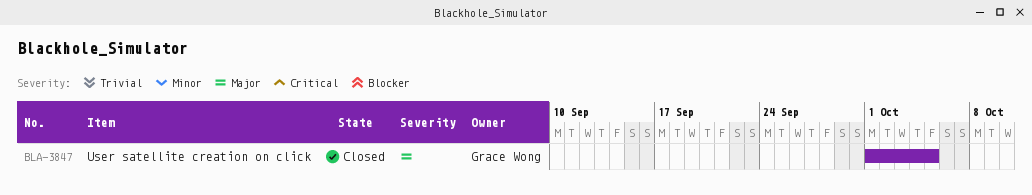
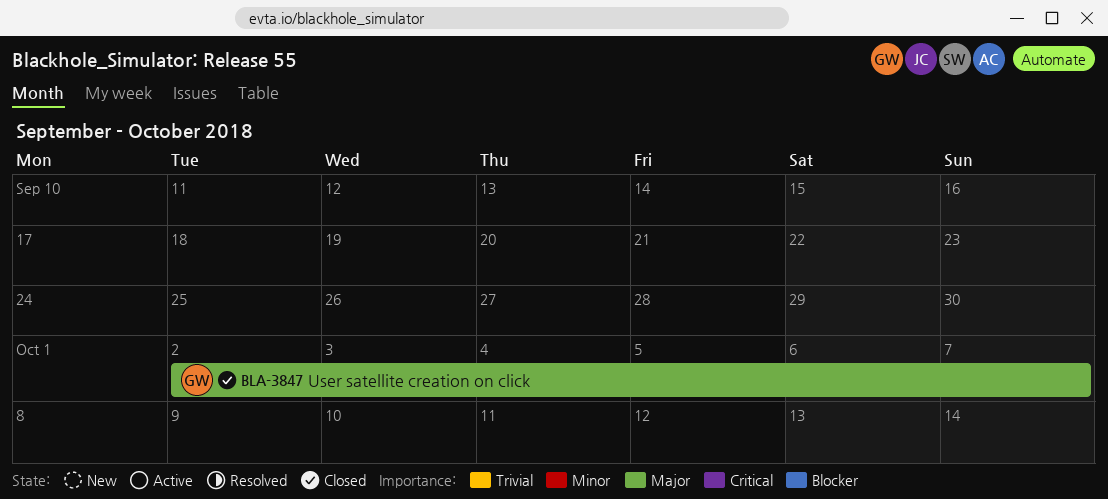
BLA-3847, start: Oct 1 -> Oct 2
BLA-3847, due: Oct 5 -> Oct 7

